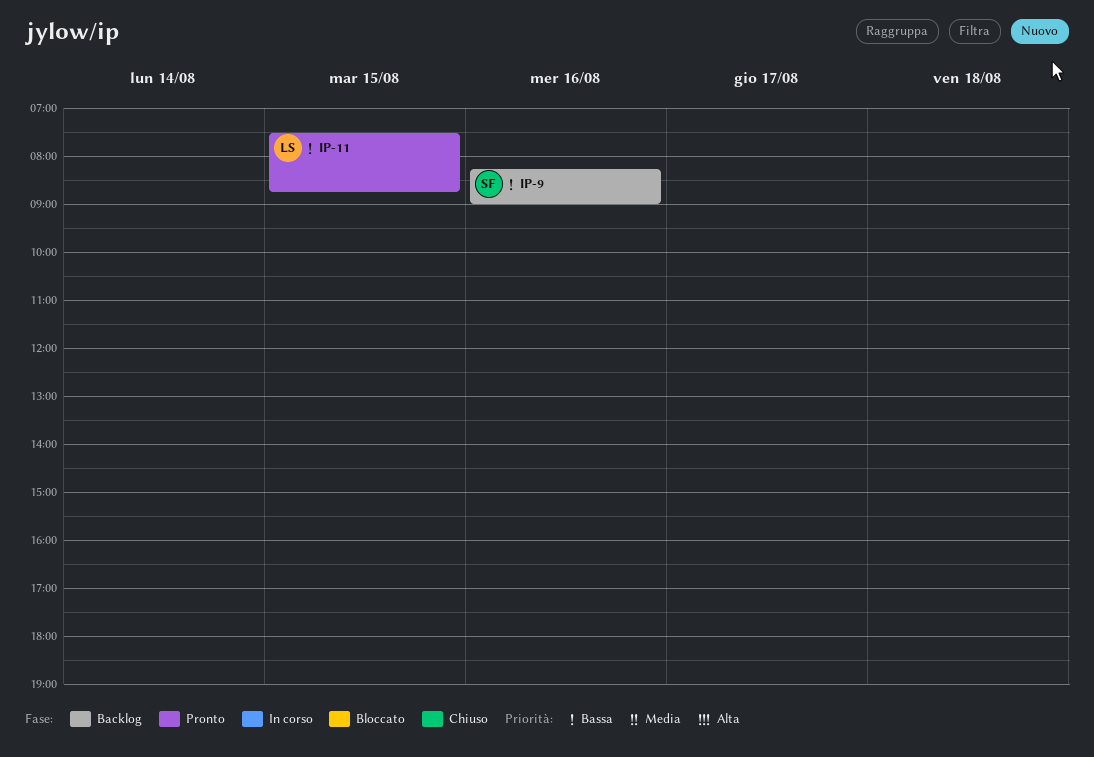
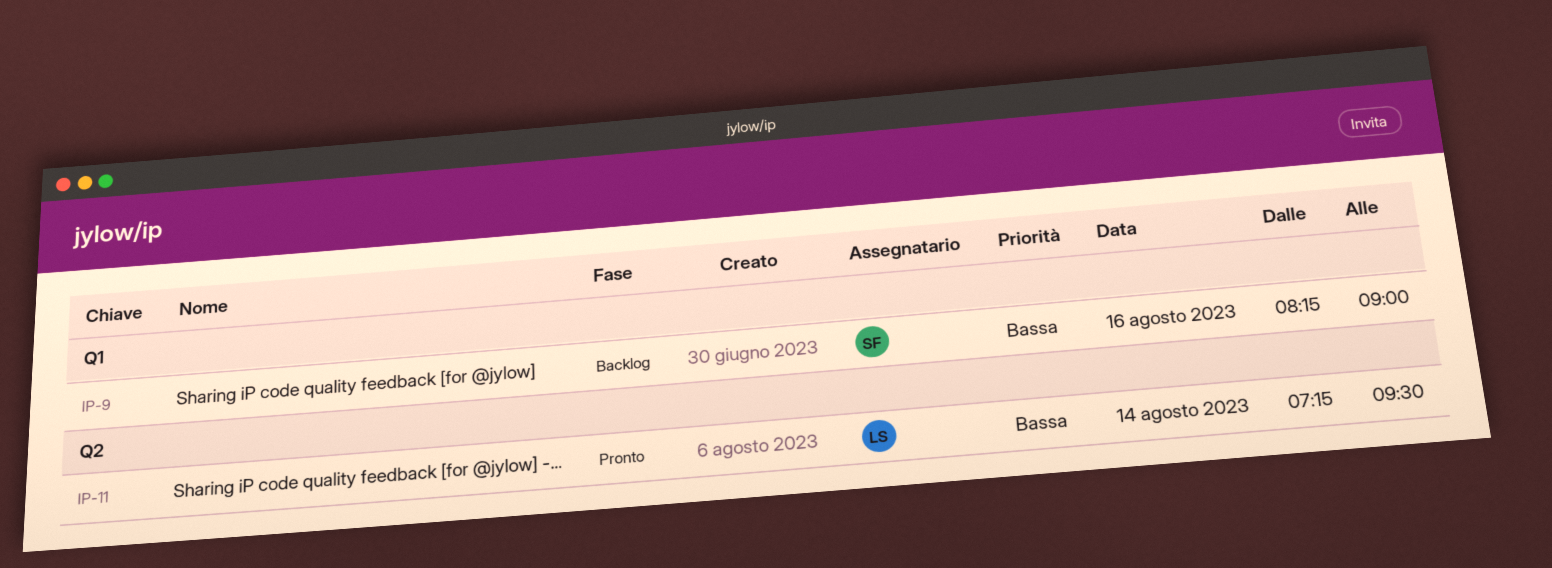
IP-11, day: Aug 15 -> Aug 14
IP-11, begins: 07:30 -> 07:15
IP-11, ends: 08:45 -> 09:30

